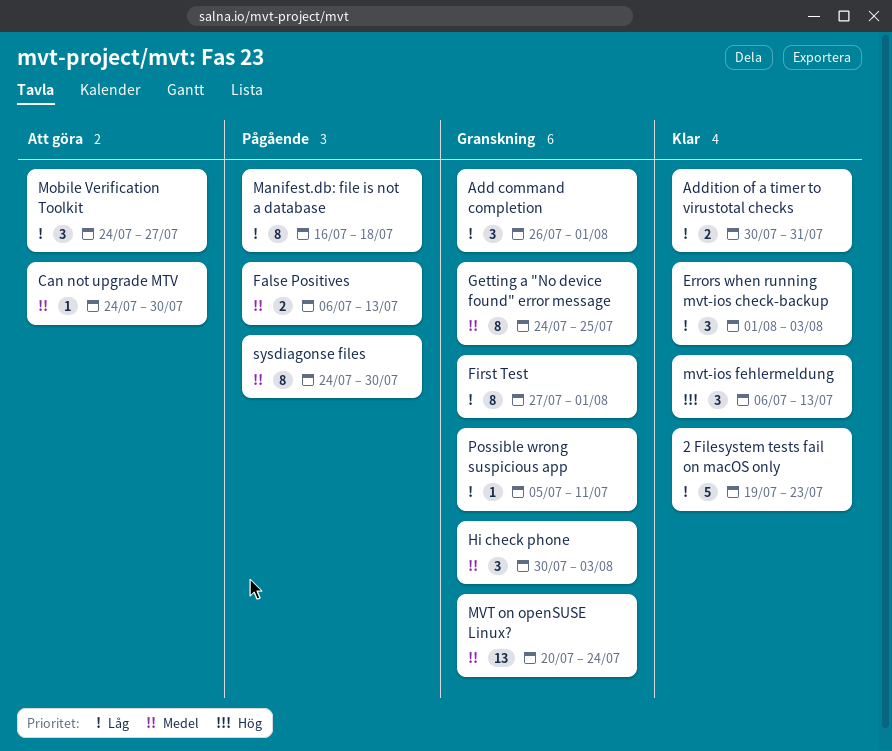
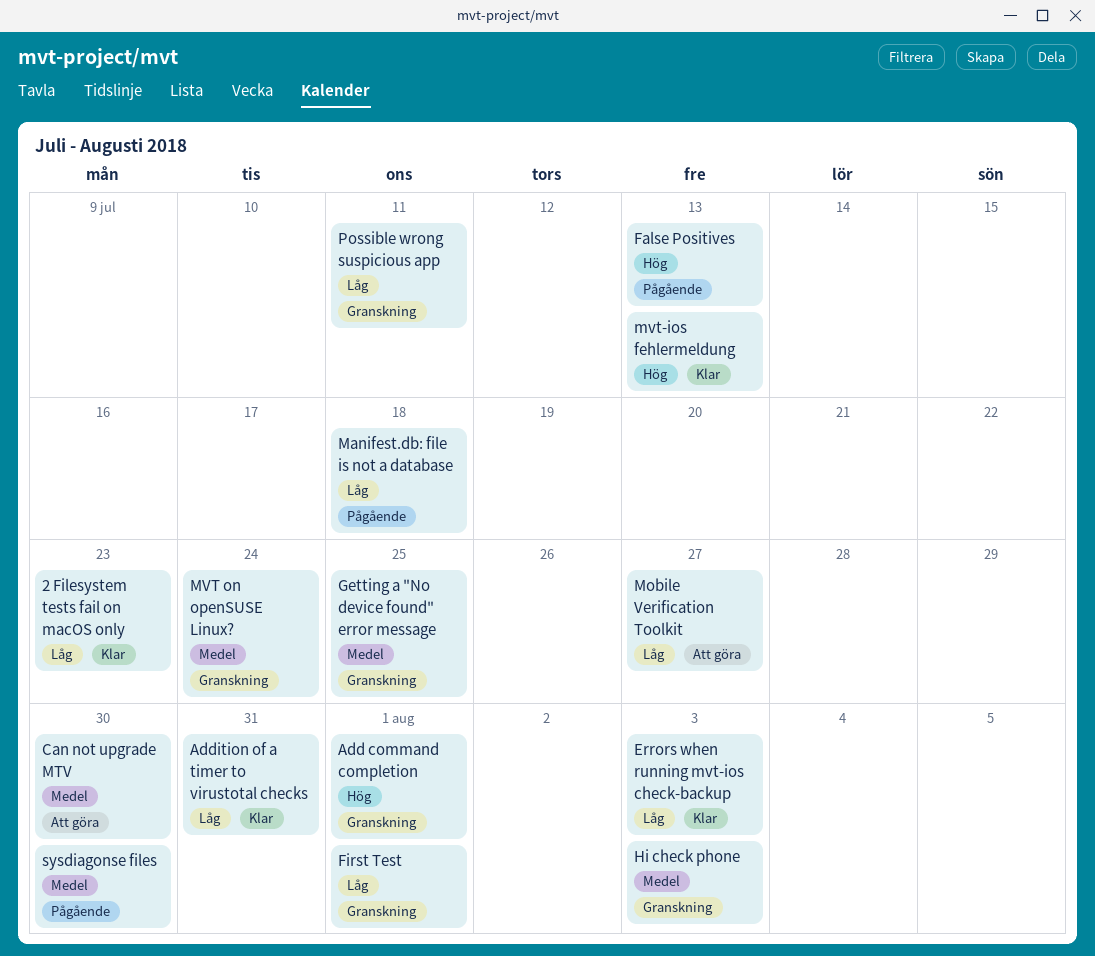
Add command completion, priority: Låg -> Hög
False Positives, priority: Medel -> Hög

